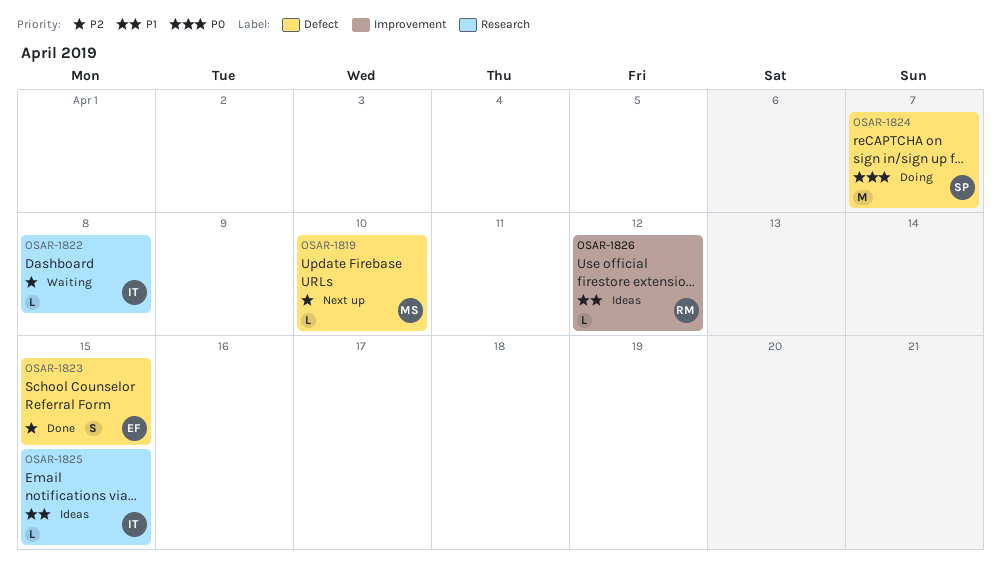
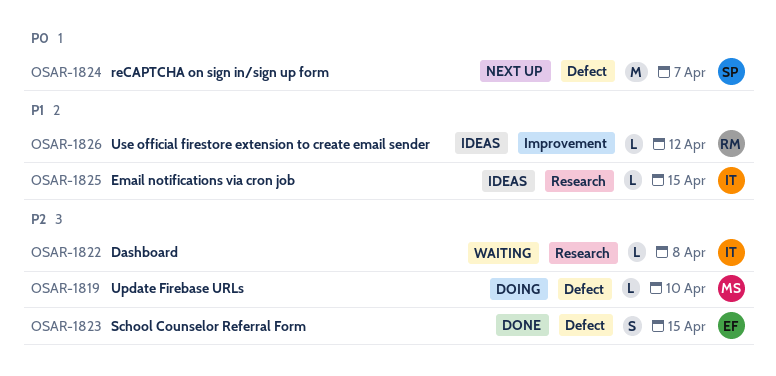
OSAR-1819, status: Next up -> Doing
OSAR-1824, status: Doing -> Next up

